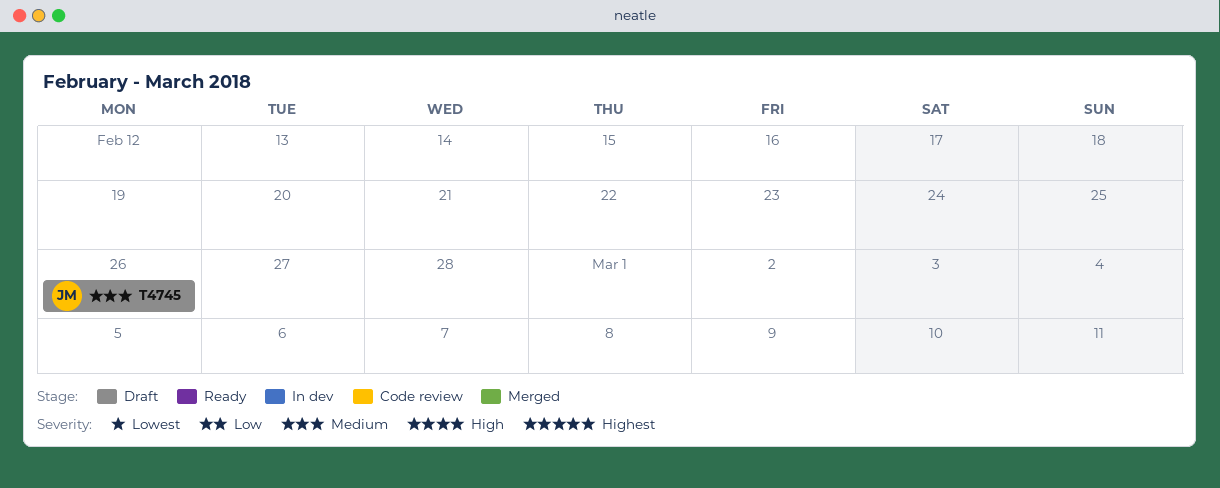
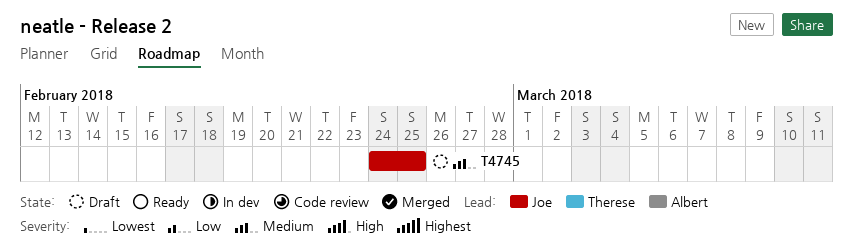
T4745, start: Feb 26 -> Feb 24
T4745, due: Feb 26 -> Feb 25

